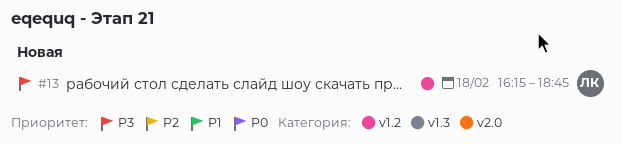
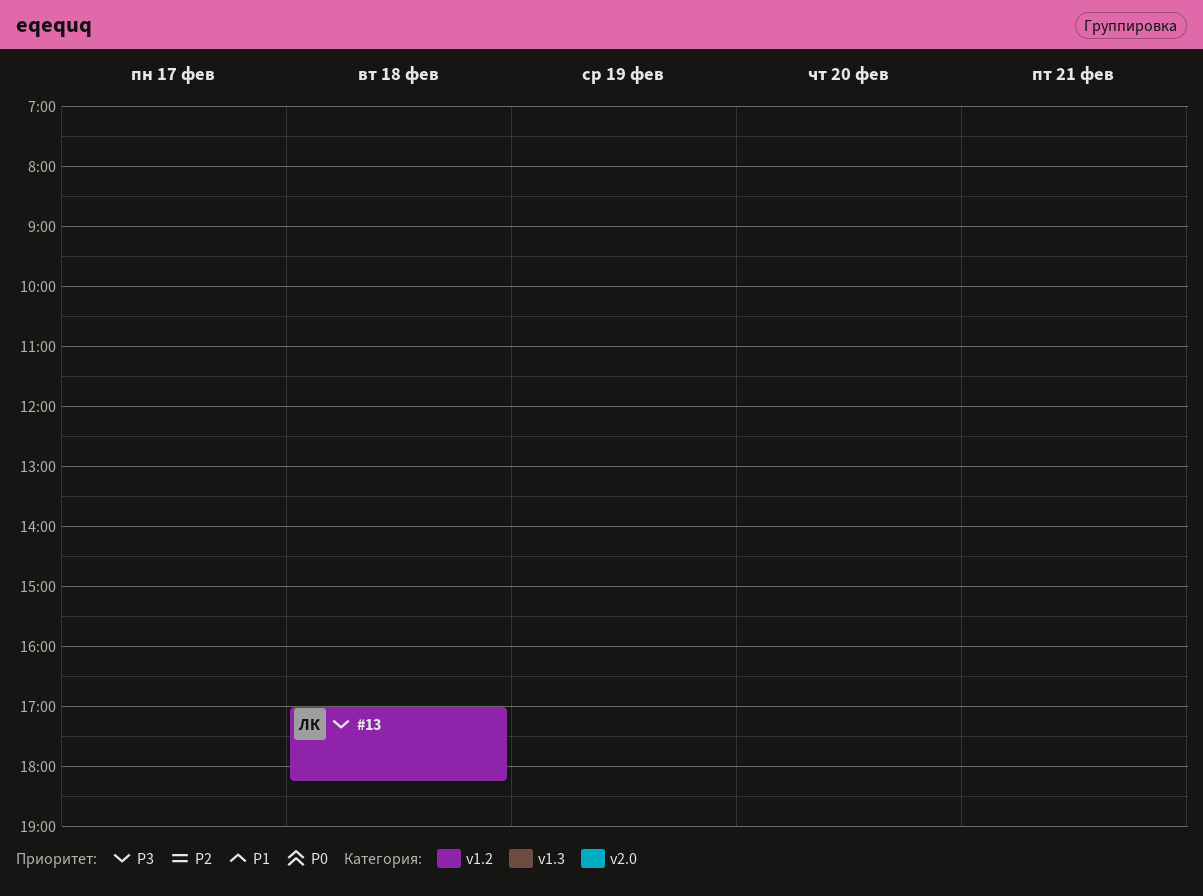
#13, begins: 16:15 -> 17:00
#13, ends: 18:45 -> 18:15

